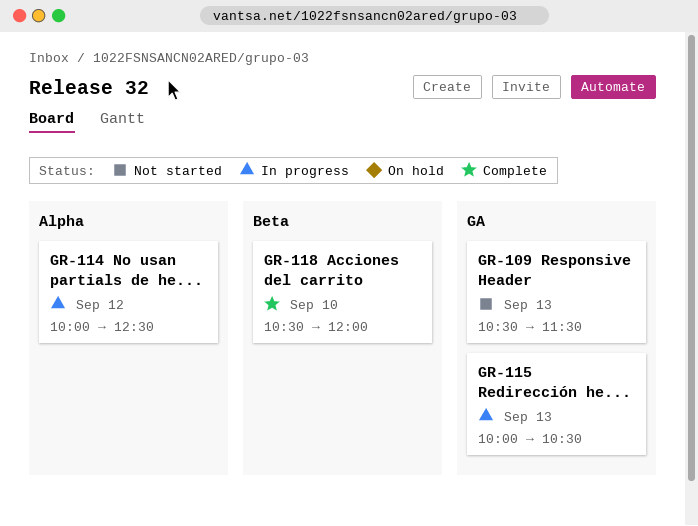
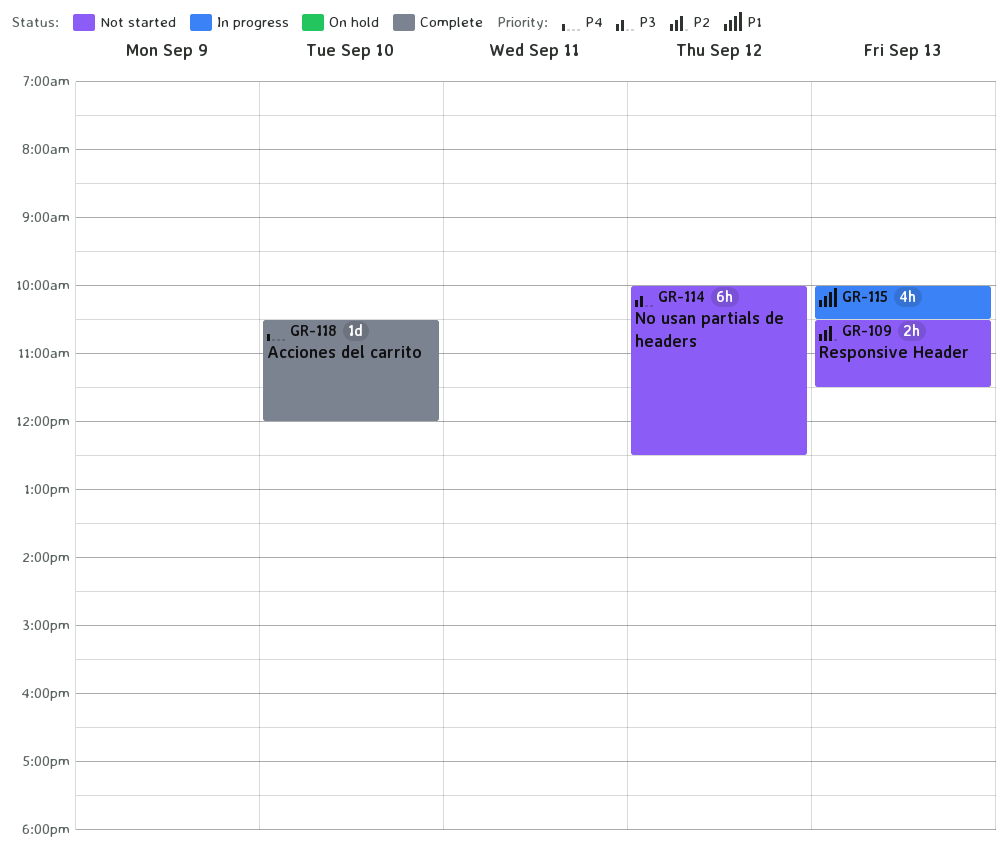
GR-114, status: In progress -> Not started

